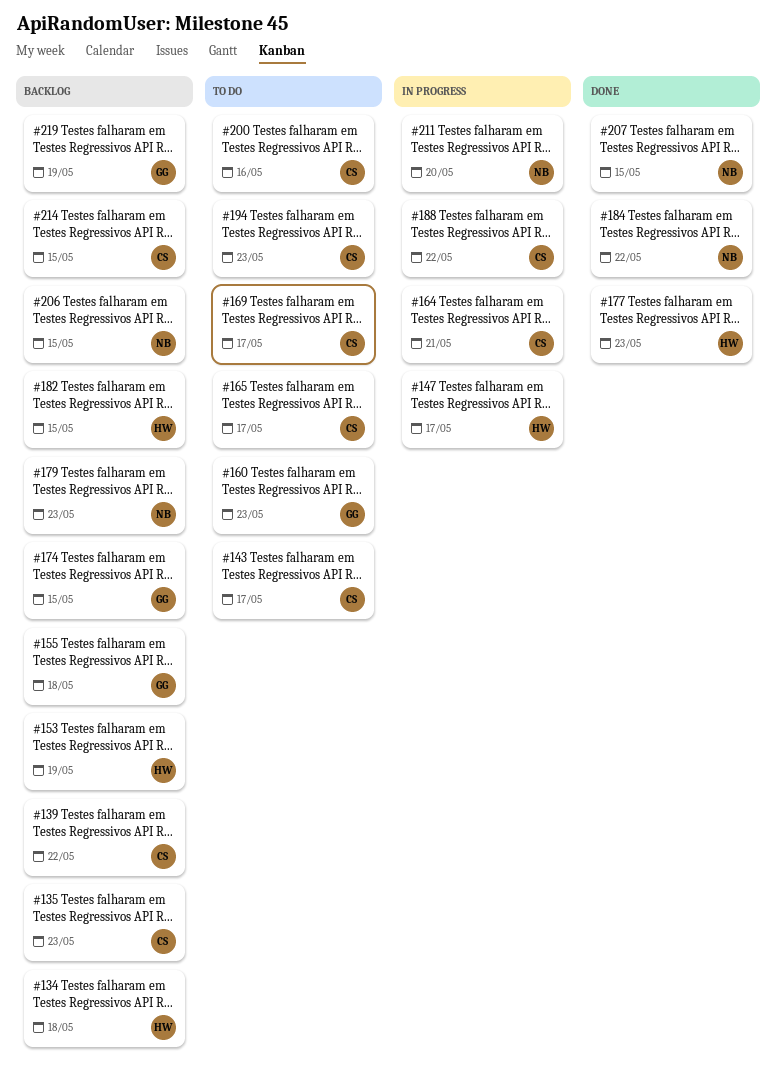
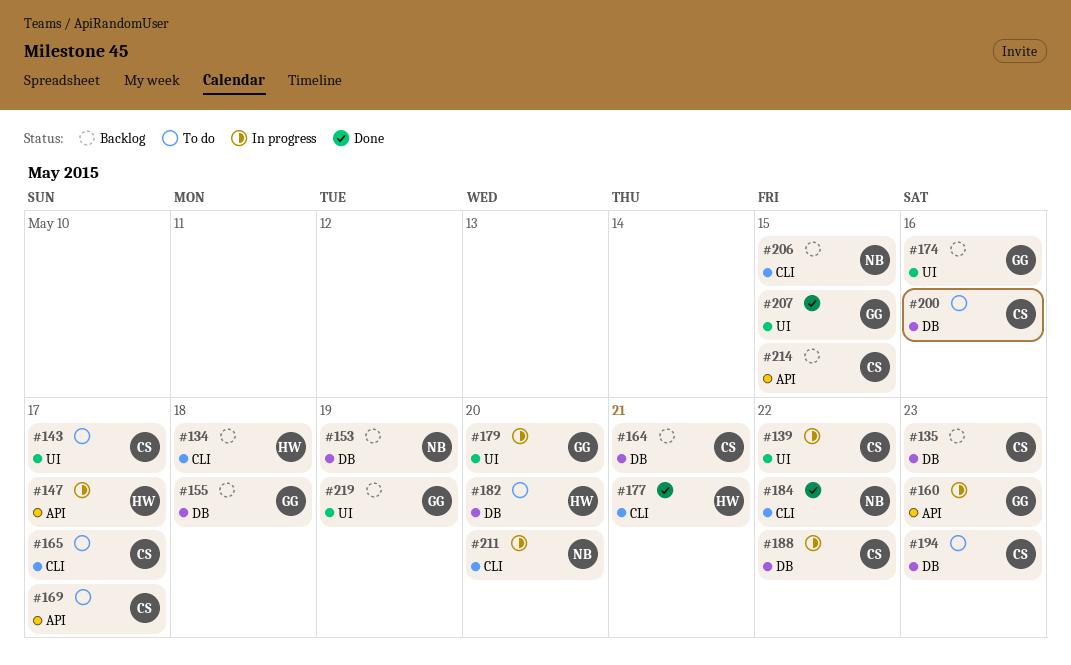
#139, status: Backlog -> In progress
#153, owner: HW -> NB
#160, status: To do -> In progress
#164, status: In progress -> Backlog
#174, due: May 15 -> May 16
#177, due: May 23 -> May 21
#179, status: Backlog -> In progress
#179, owner: NB -> GG
#179, due: May 23 -> May 20
#182, status: Backlog -> To do
#182, due: May 15 -> May 20
#207, owner: NB -> GG

